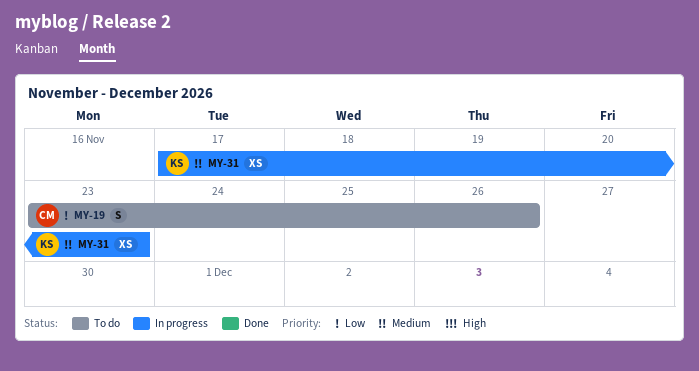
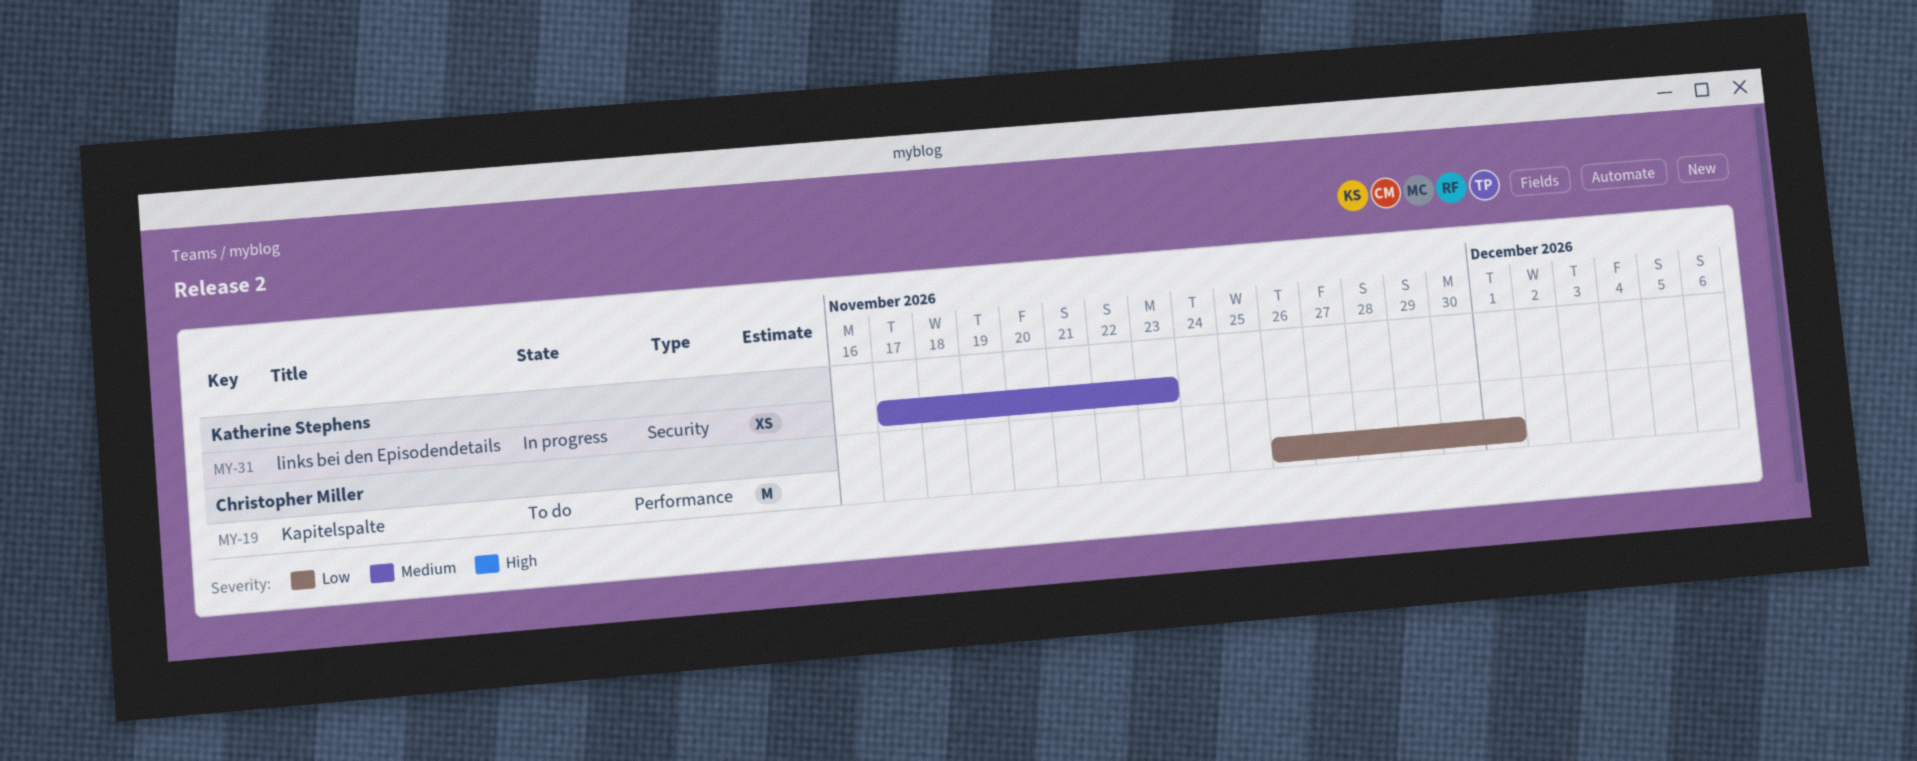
MY-19, estimate: S -> M
MY-19, start: Nov 23 -> Nov 26
MY-19, due: Nov 26 -> Dec 1

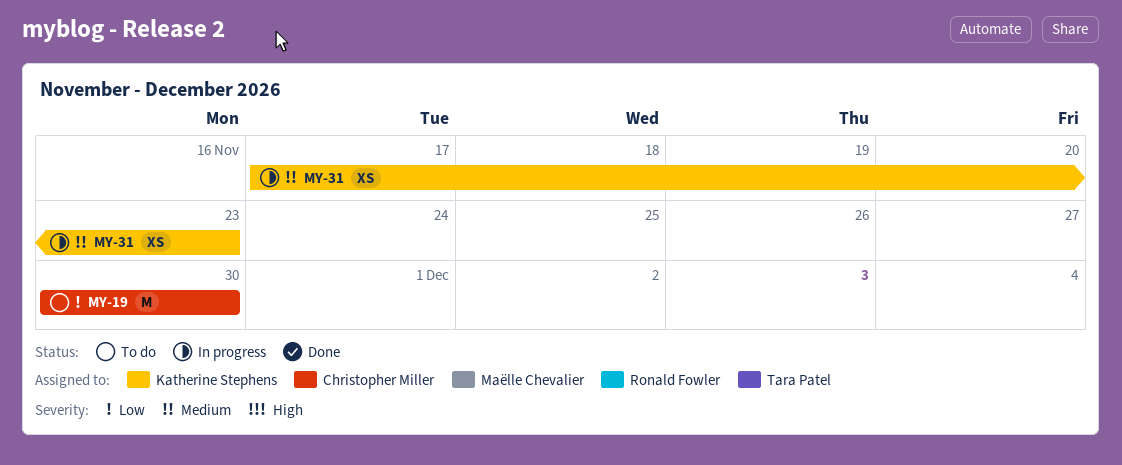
MY-19, start: Nov 26 -> Nov 30
MY-19, due: Dec 1 -> Nov 30

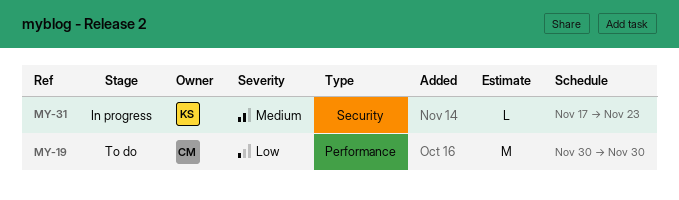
MY-31, estimate: XS -> L

